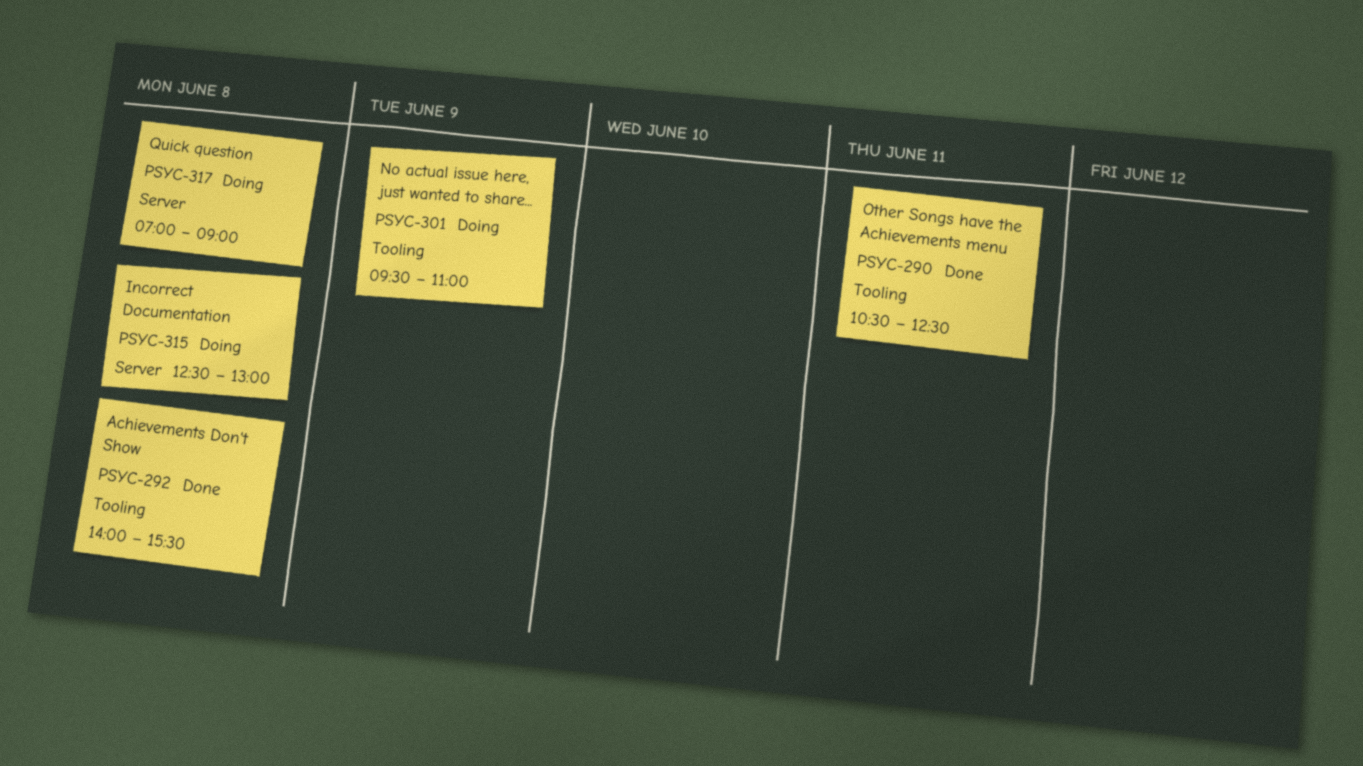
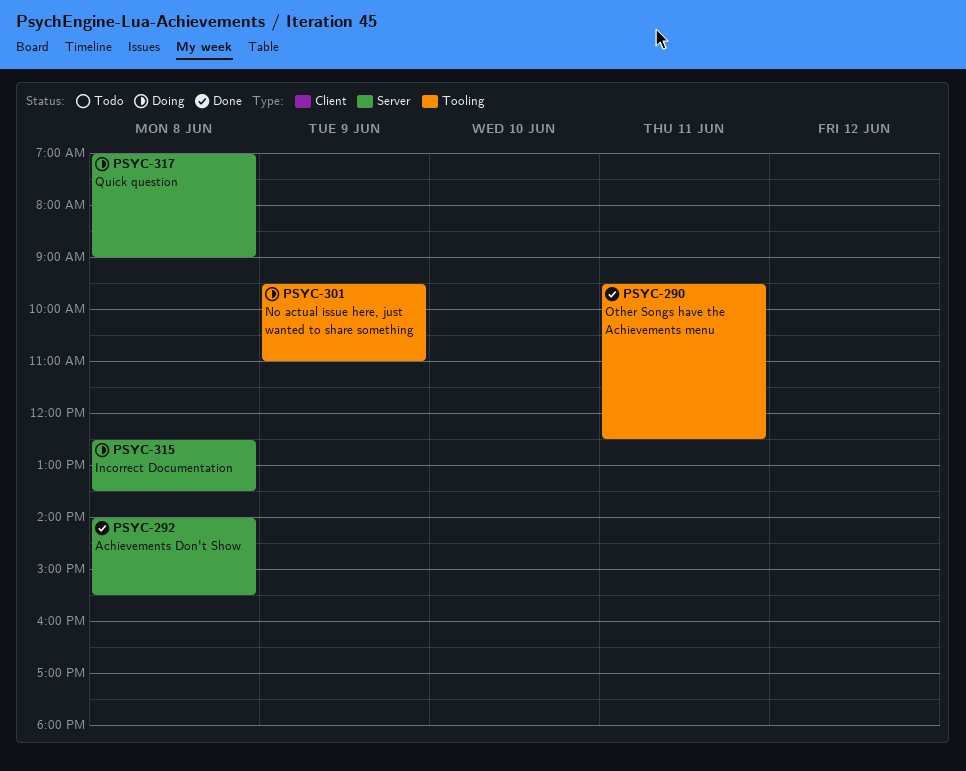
PSYC-290, begins: 10:30 -> 09:30
PSYC-292, label: Tooling -> Server
PSYC-315, ends: 13:00 -> 13:30

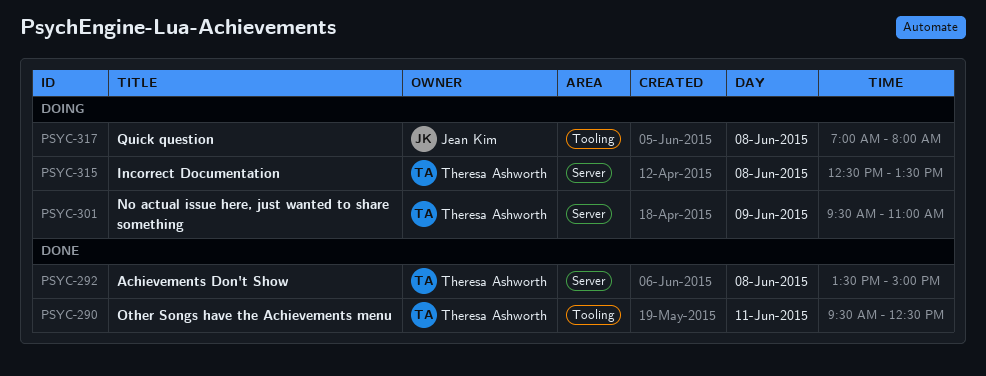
PSYC-292, begins: 14:00 -> 13:30
PSYC-292, ends: 15:30 -> 15:00
PSYC-301, label: Tooling -> Server
PSYC-317, label: Server -> Tooling
PSYC-317, ends: 09:00 -> 08:00

